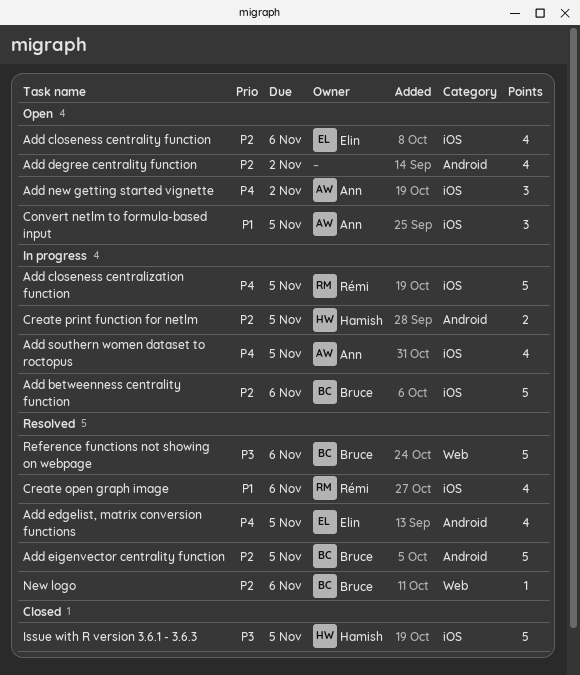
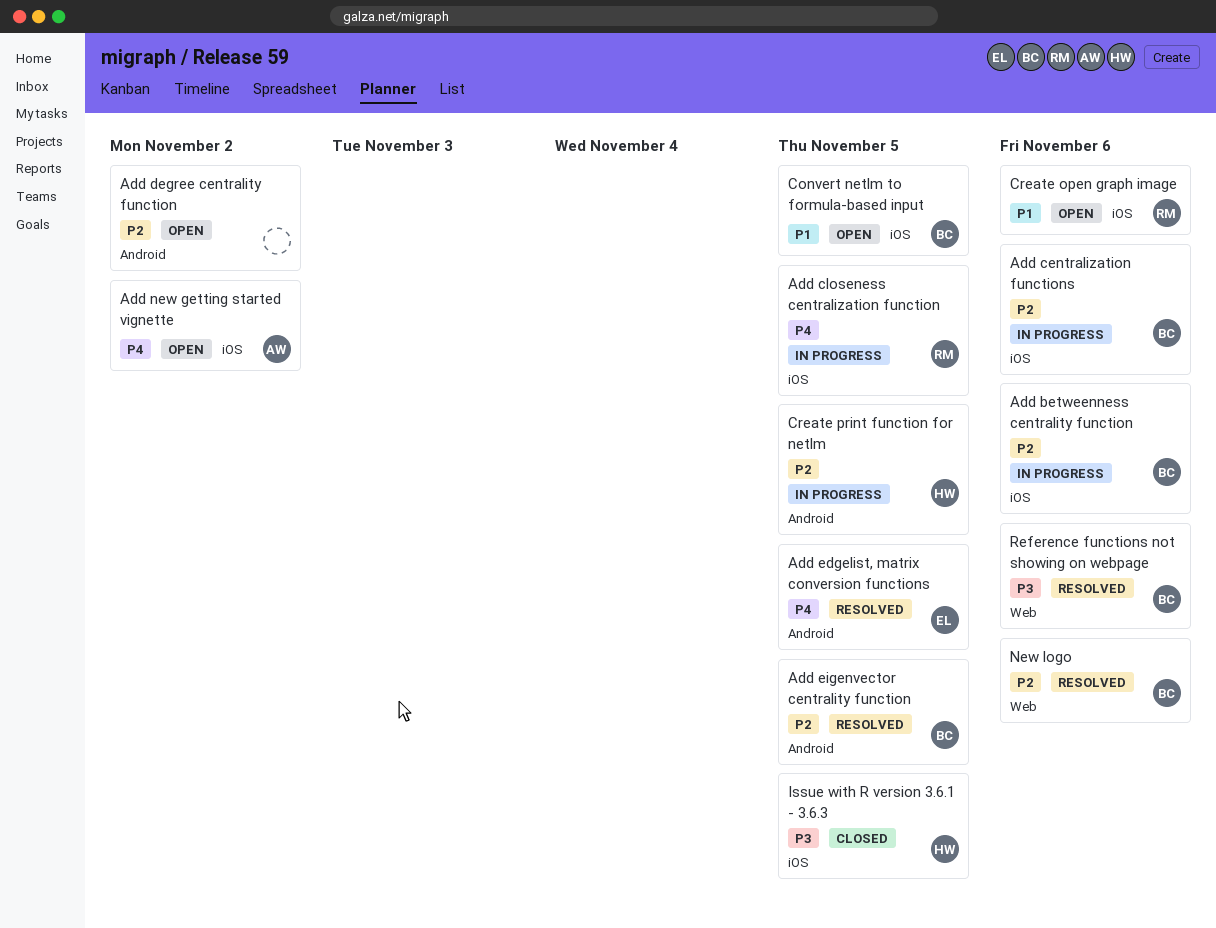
Add centralization functions: none -> present
Add closeness centrality function: present -> none
Add southern women dataset to roctopus: present -> none
Convert netlm to formula-based input, owner: Ann -> Bruce
Create open graph image, status: Resolved -> Open

